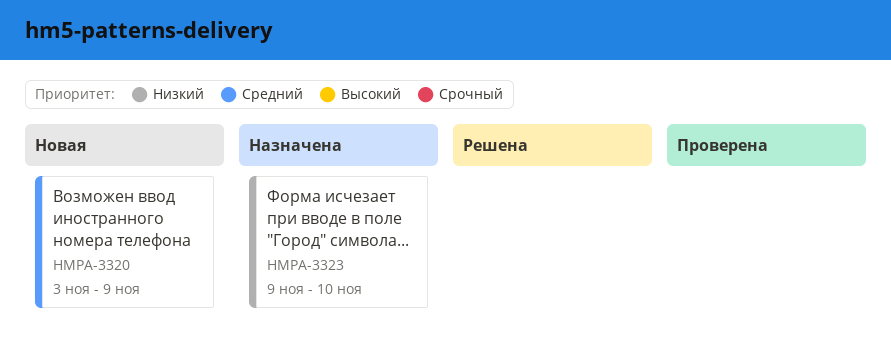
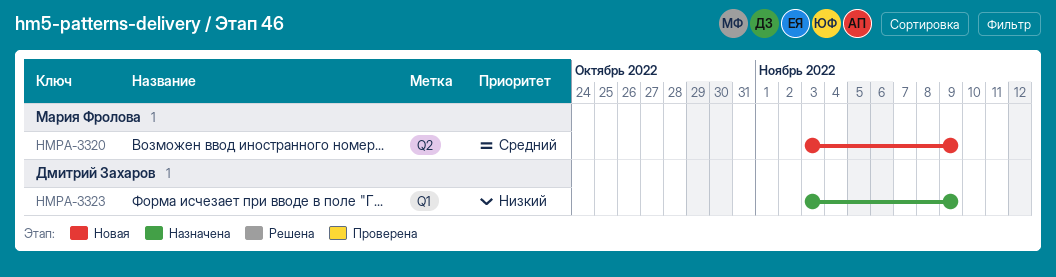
HMPA-3323, start: Nov 9 -> Nov 3
HMPA-3323, due: Nov 10 -> Nov 9

